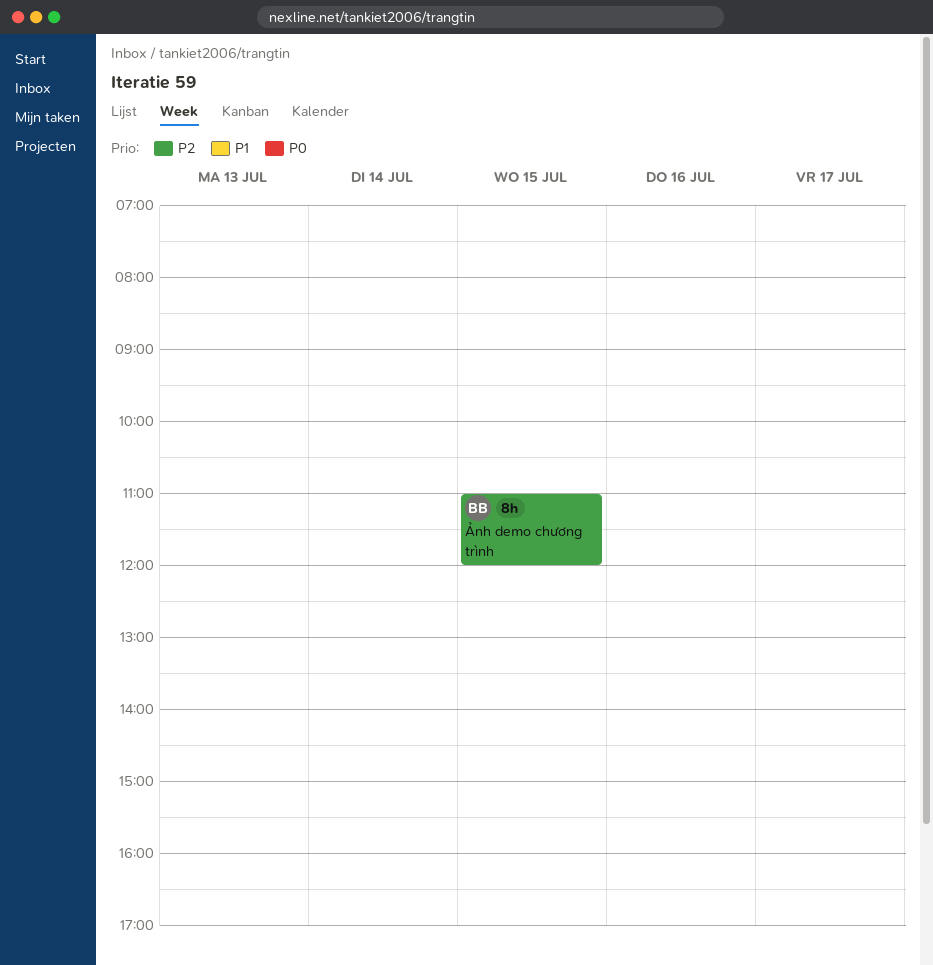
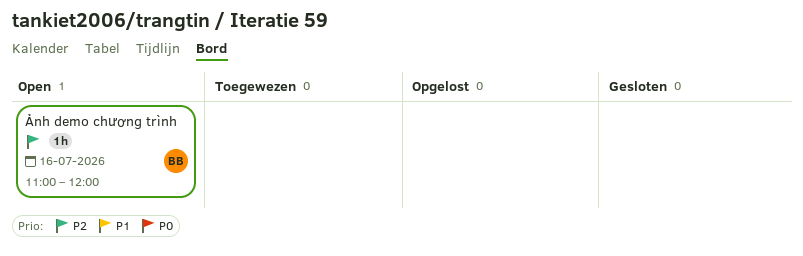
Ảnh demo chương trình, estimate: 8h -> 1h
Ảnh demo chương trình, day: Jul 15 -> Jul 16

